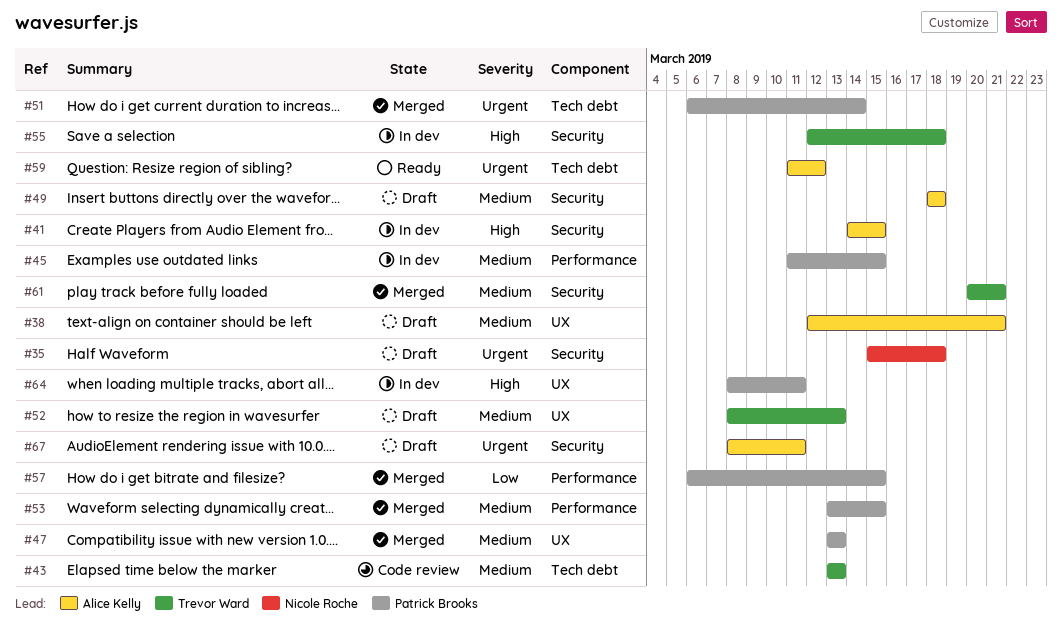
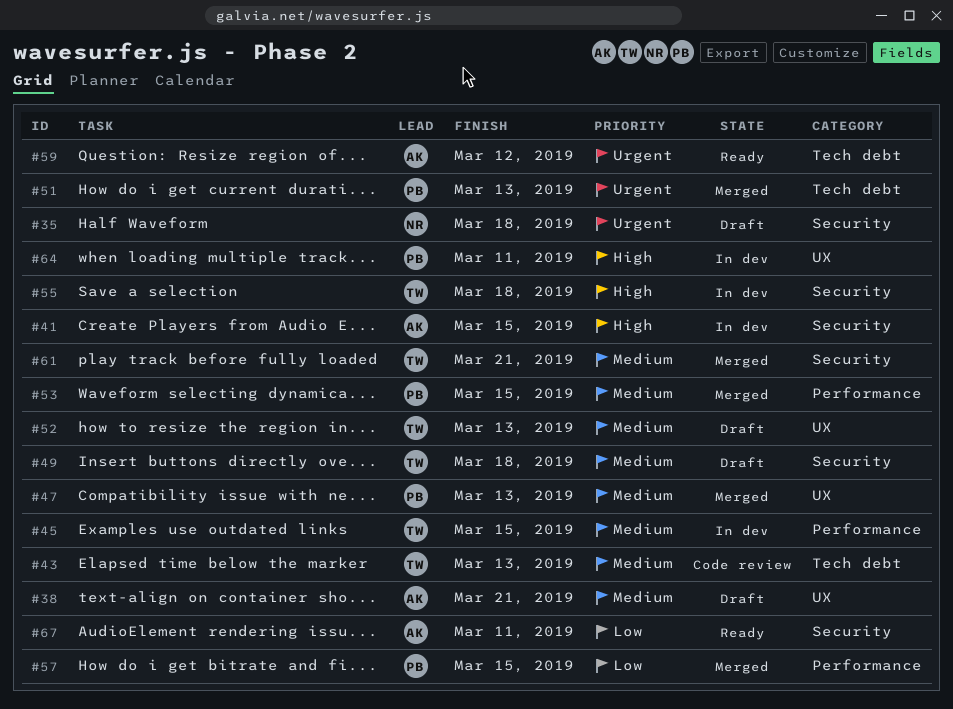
#45, owner: Patrick Brooks -> Trevor Ward
#49, owner: Alice Kelly -> Trevor Ward
#51, due: Mar 14 -> Mar 13
#67, status: Draft -> Ready
#67, priority: Urgent -> Low

